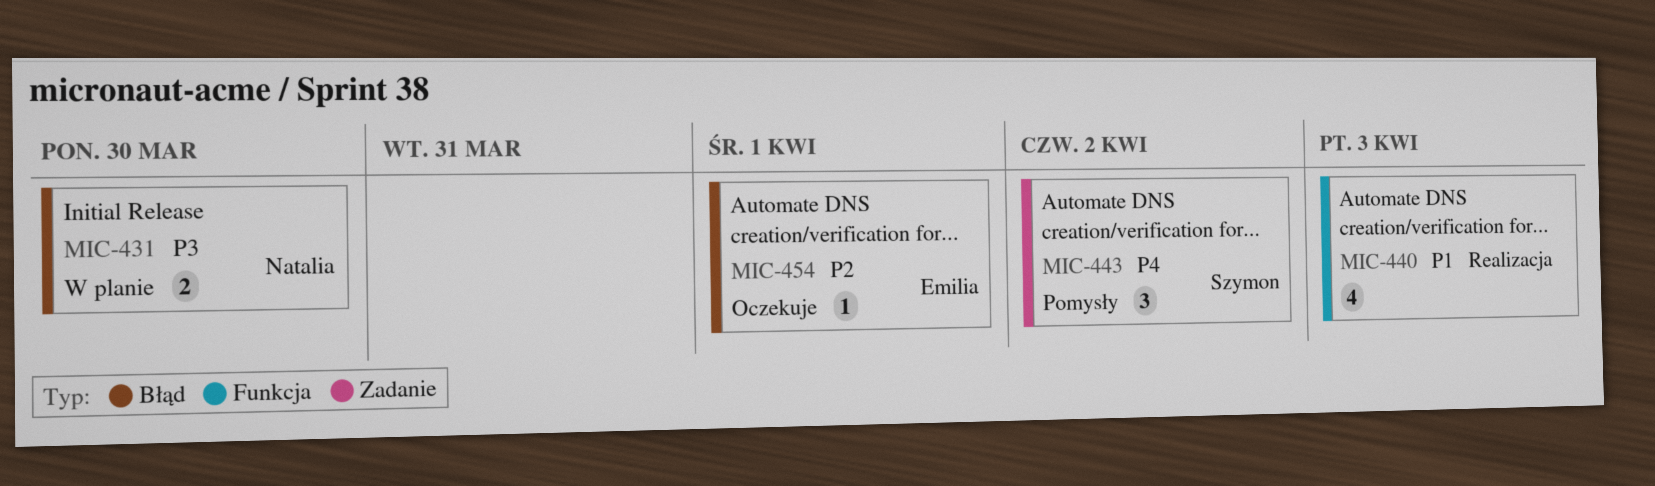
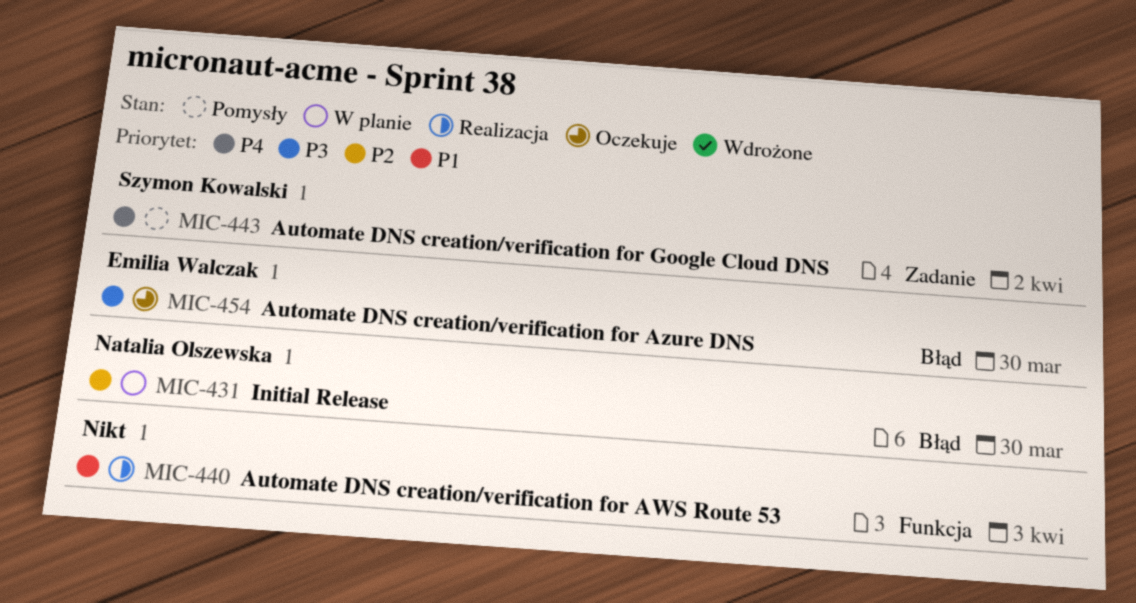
MIC-431, priority: P3 -> P2
MIC-454, priority: P2 -> P3
MIC-454, due: Apr 1 -> Mar 30

